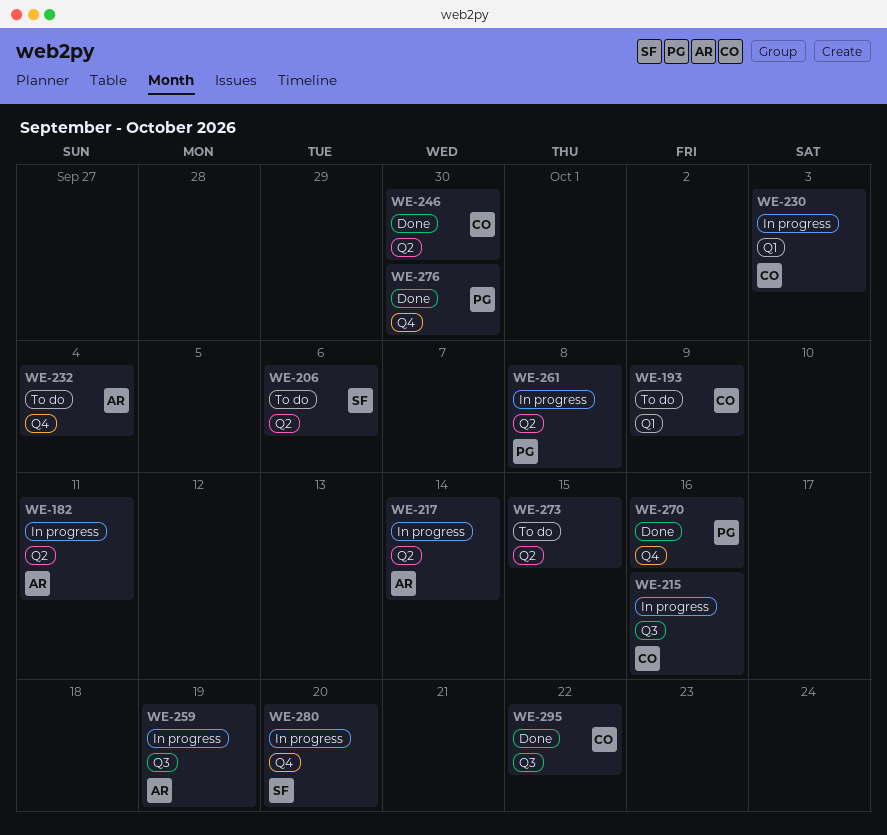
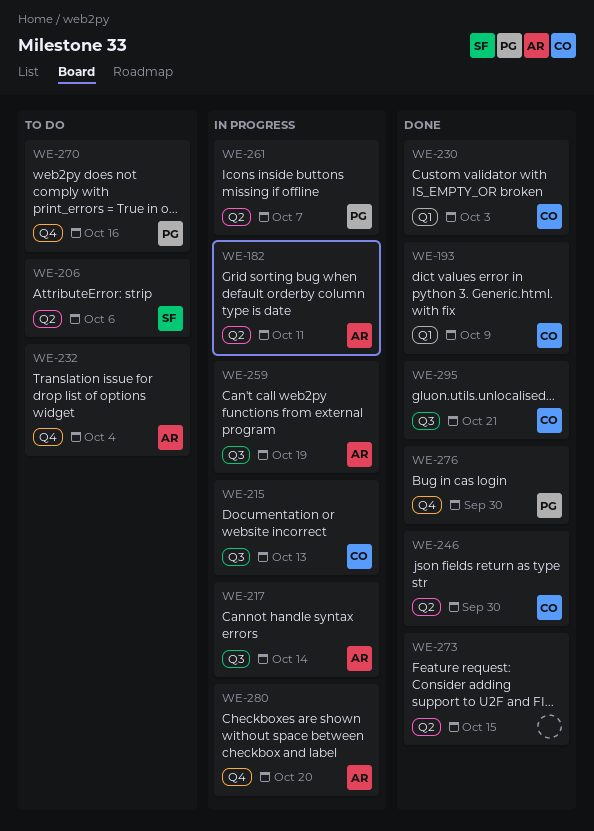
WE-193, status: To do -> Done
WE-215, due: Oct 16 -> Oct 13
WE-217, label: Q2 -> Q3
WE-230, status: In progress -> Done
WE-261, due: Oct 8 -> Oct 7
WE-270, status: Done -> To do
WE-273, status: To do -> Done
WE-280, owner: SF -> AR
WE-295, due: Oct 22 -> Oct 21

